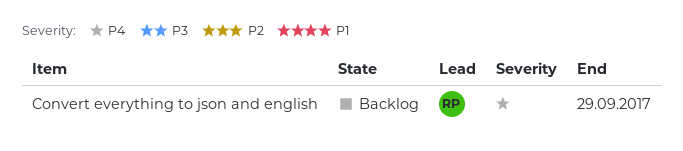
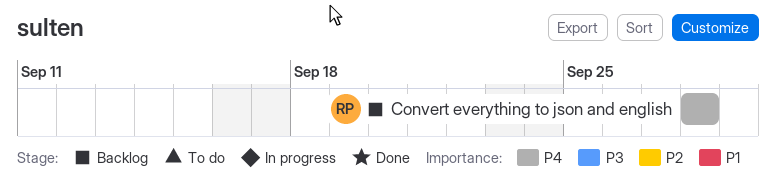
Convert everything to json and english, due: Sep 29 -> Sep 28

